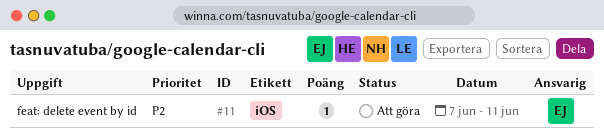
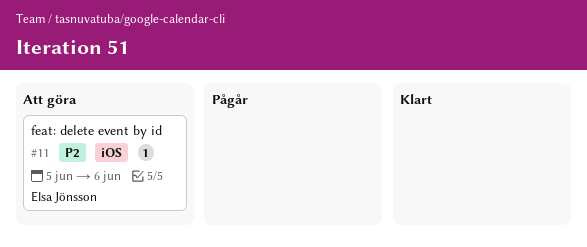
#11, start: Jun 7 -> Jun 5
#11, due: Jun 11 -> Jun 6

